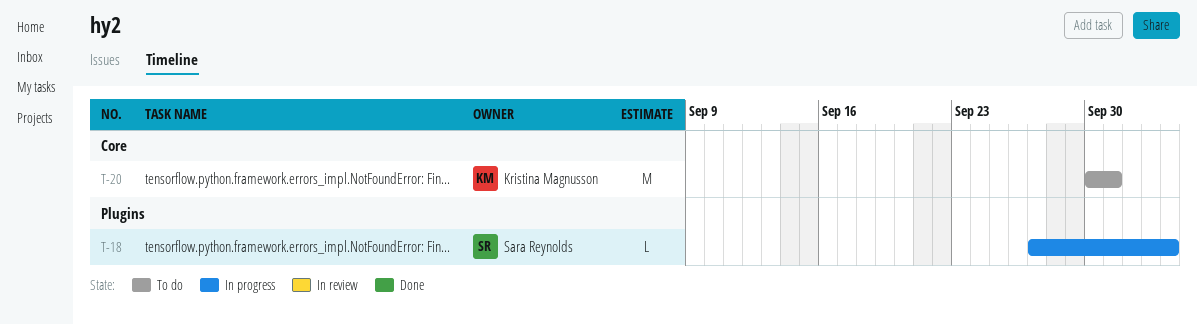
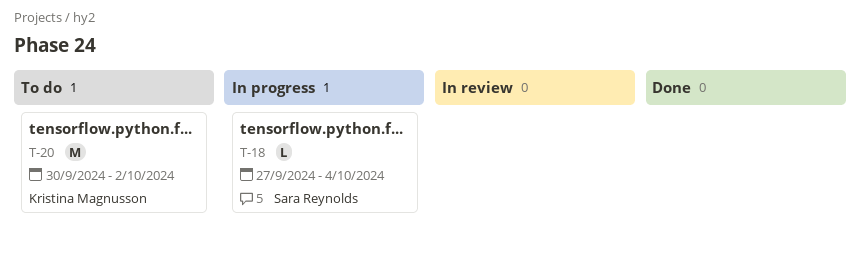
T-20, due: Oct 1 -> Oct 2

